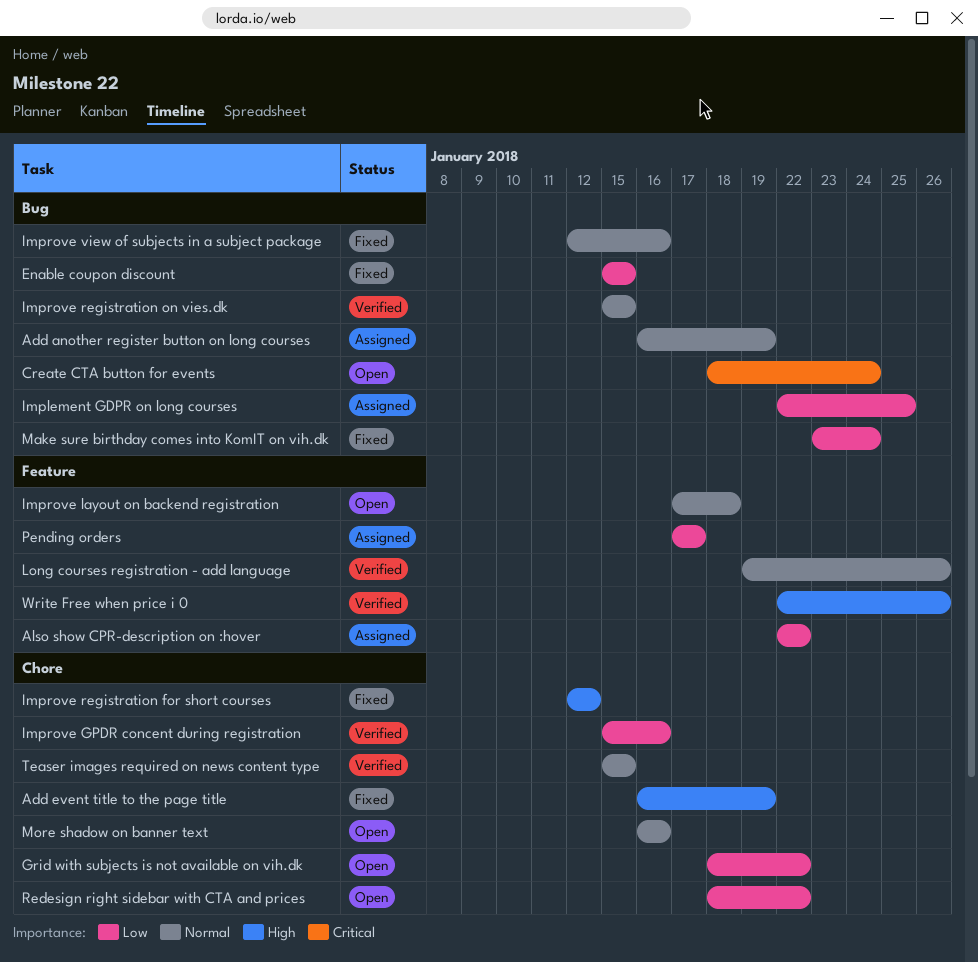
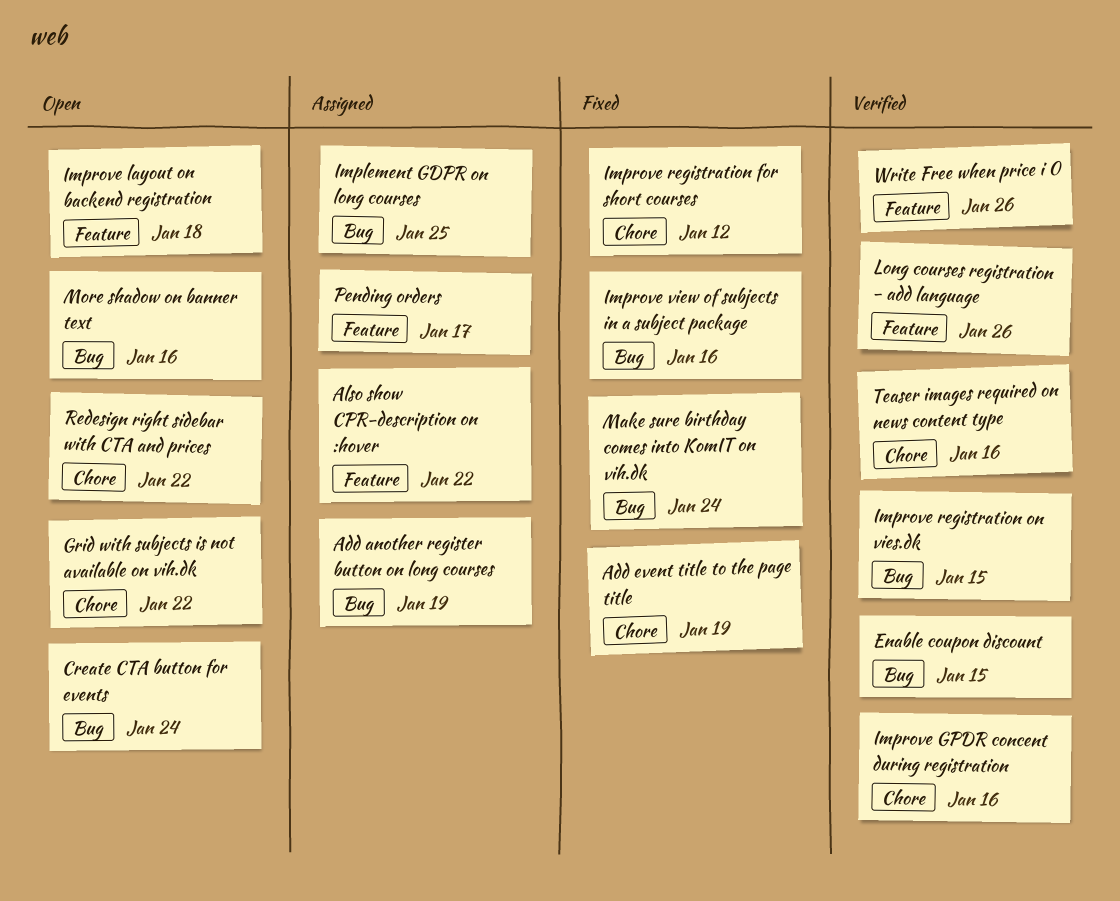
Enable coupon discount, status: Fixed -> Verified
More shadow on banner text, label: Chore -> Bug
Teaser images required on news content type, due: Jan 15 -> Jan 16

